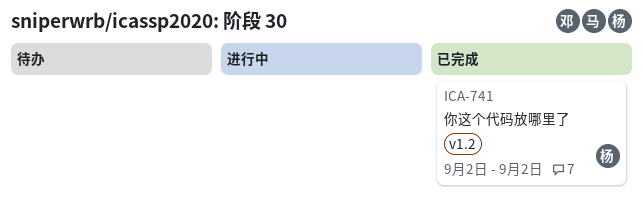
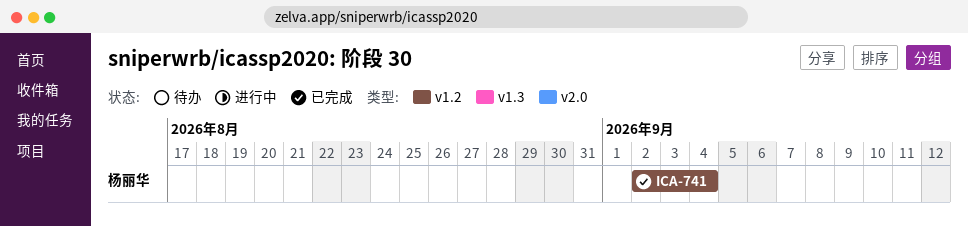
ICA-741, due: Sep 2 -> Sep 4

